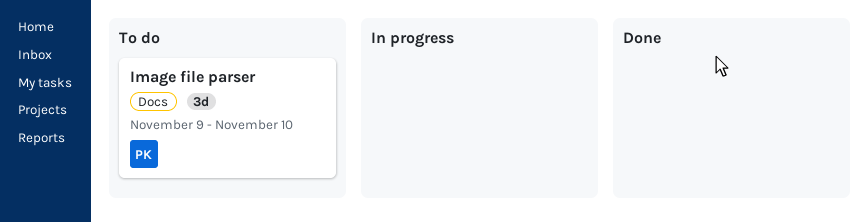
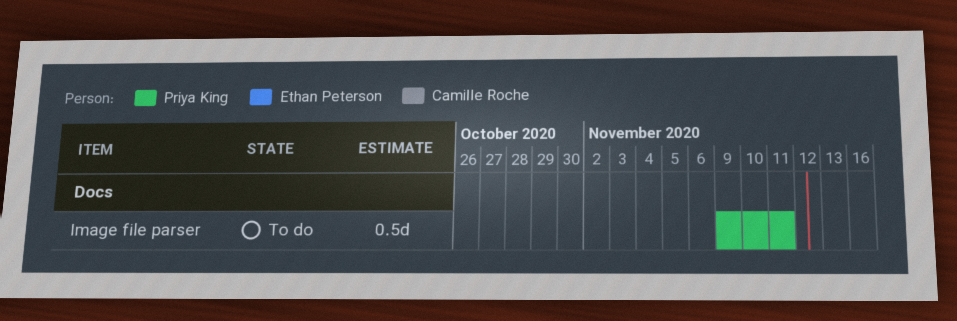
Image file parser, estimate: 3d -> 0.5d
Image file parser, due: Nov 10 -> Nov 11

